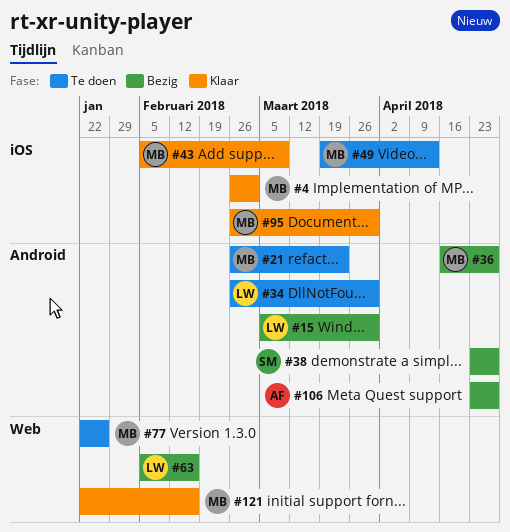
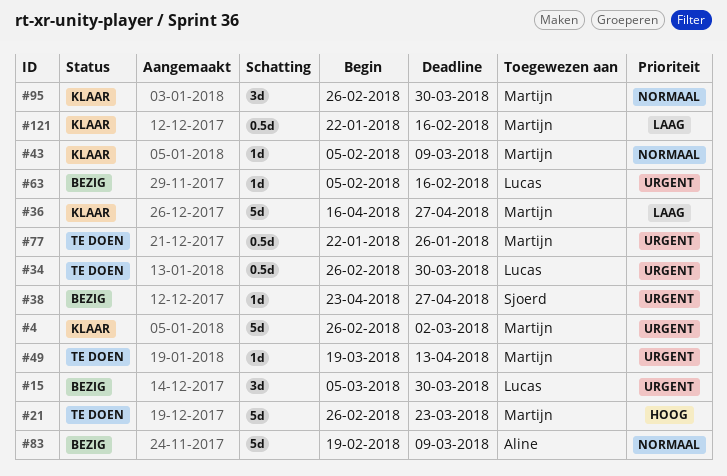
#36, status: Bezig -> Klaar
#83: none -> present
#106: present -> none

